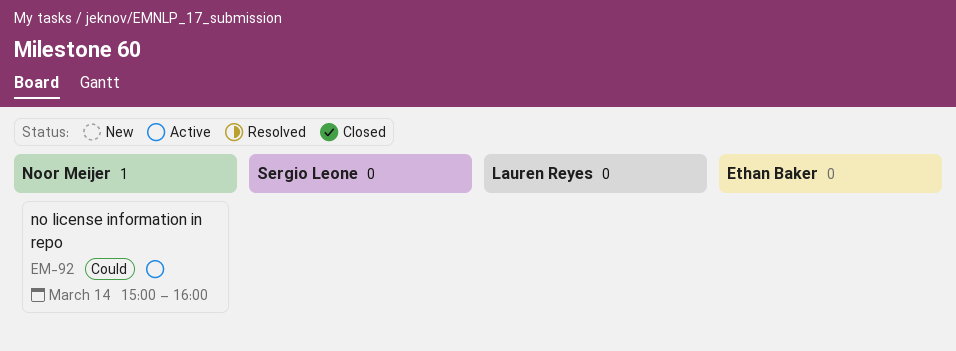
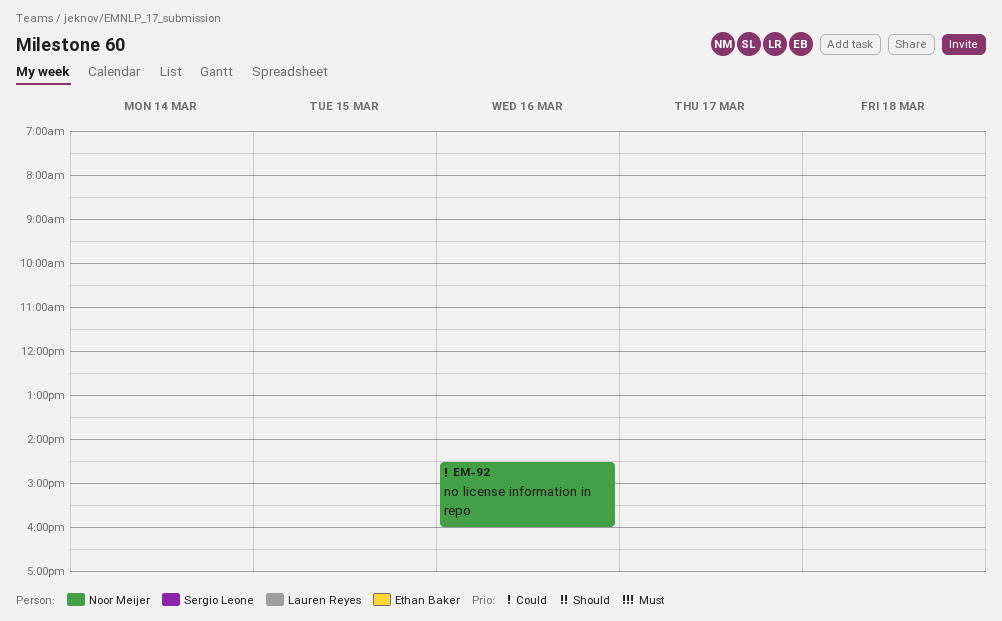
EM-92, day: Mar 14 -> Mar 16
EM-92, begins: 15:00 -> 14:30

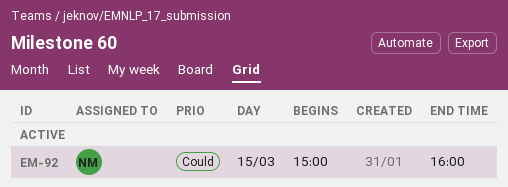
EM-92, day: Mar 16 -> Mar 15
EM-92, begins: 14:30 -> 15:00

